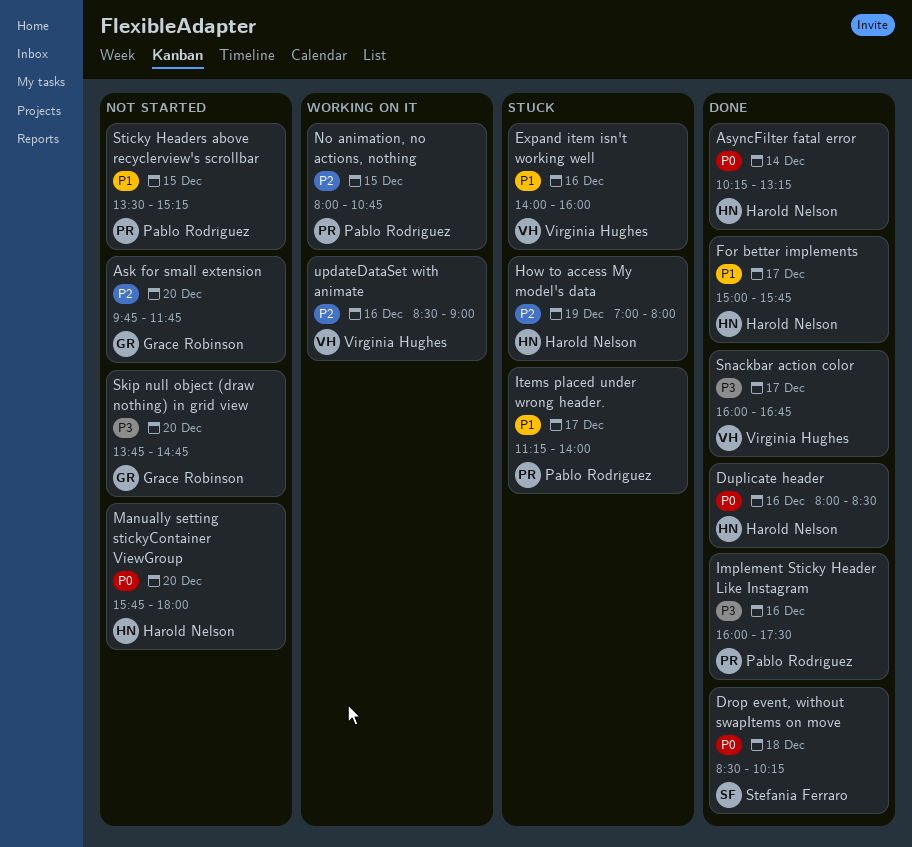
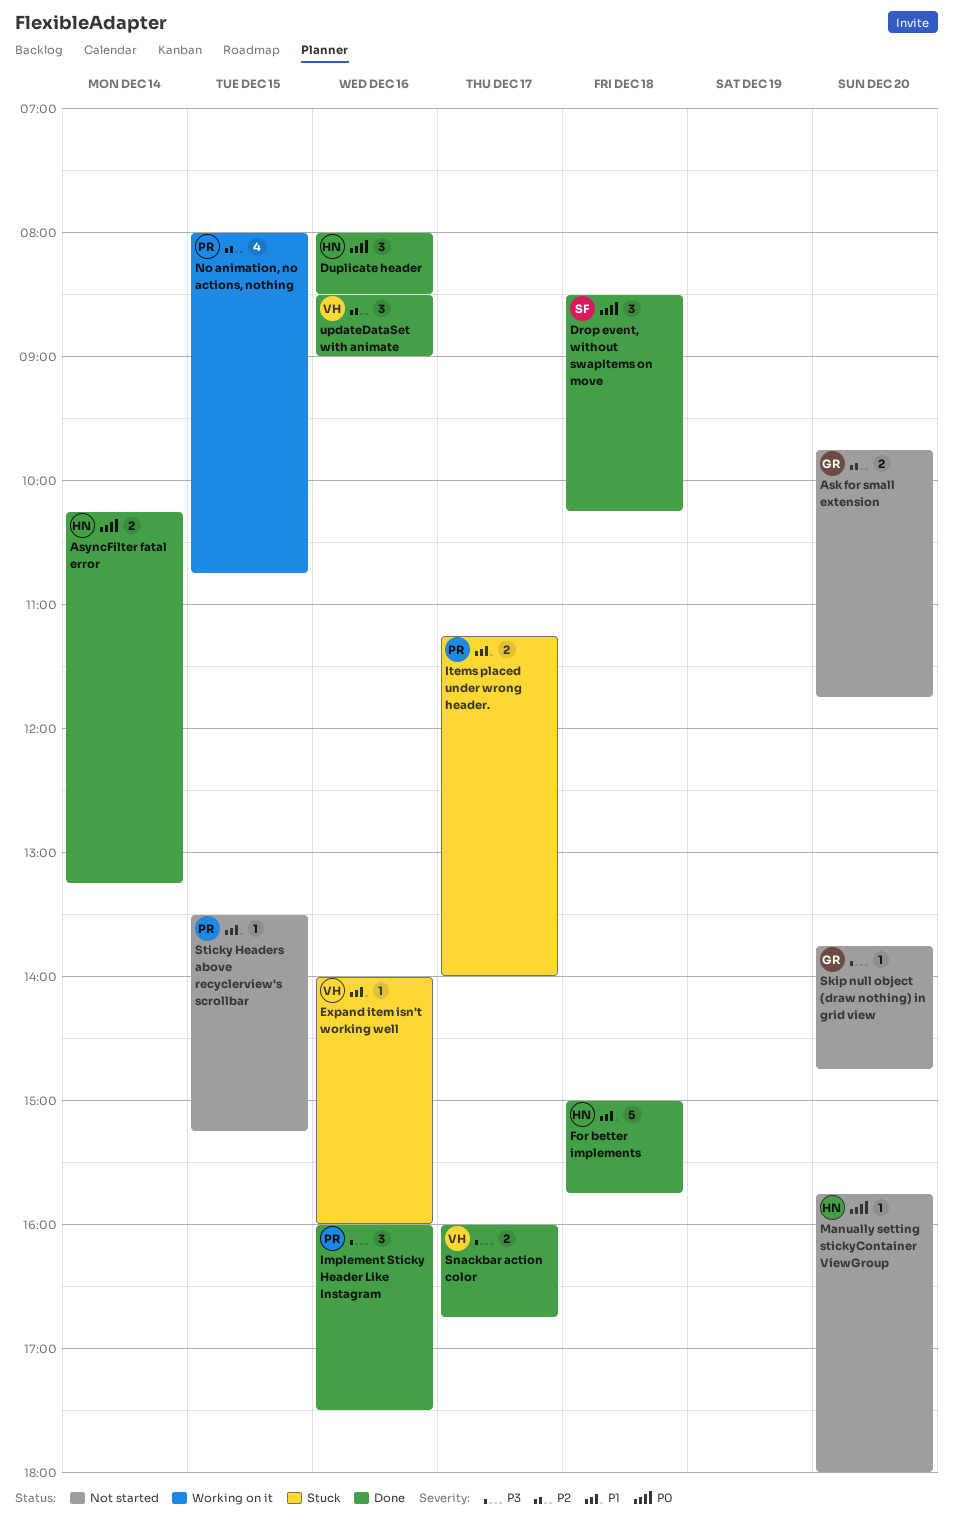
For better implements, day: Dec 17 -> Dec 18
How to access My model's data: present -> none
updateDataSet with animate, status: Working on it -> Done

